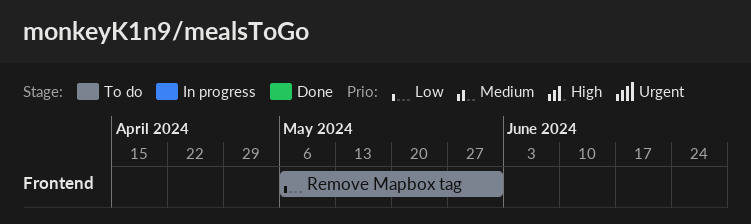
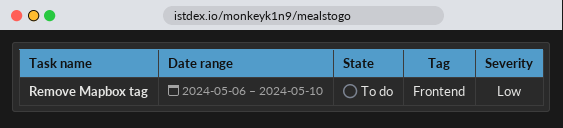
Remove Mapbox tag, due: May 31 -> May 10

